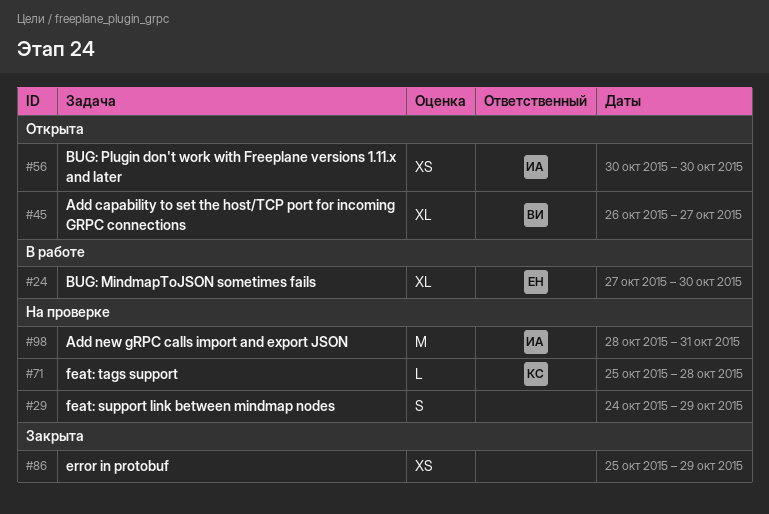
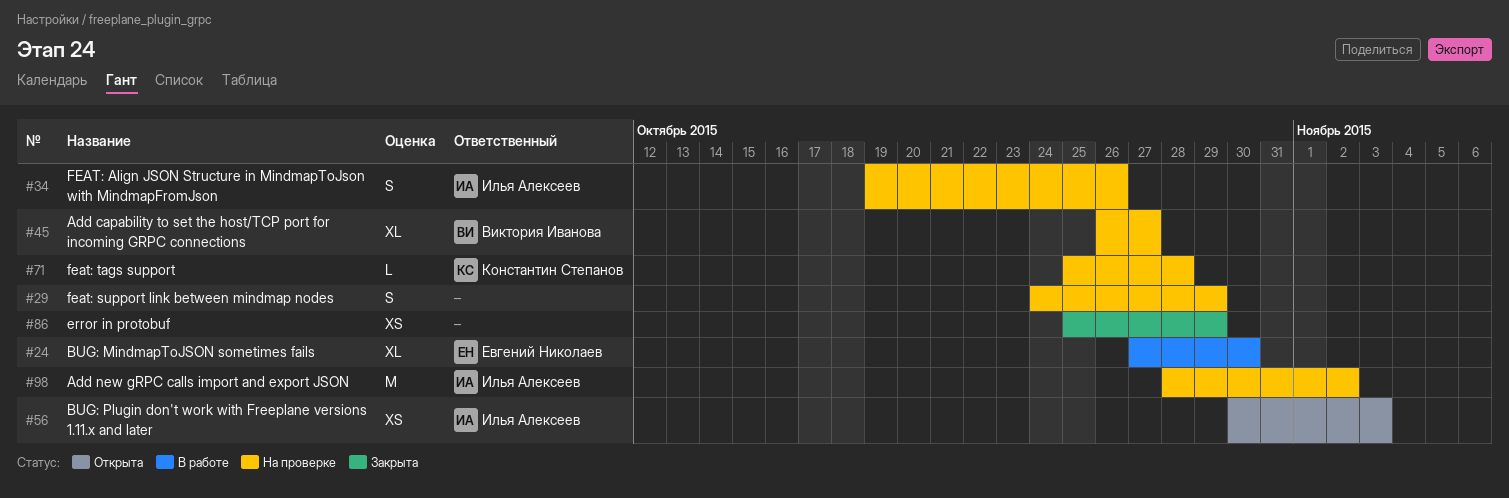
#34: none -> present
#45, status: Открыта -> На проверке
#56, due: Oct 30 -> Nov 3
#98, due: Oct 31 -> Nov 2

